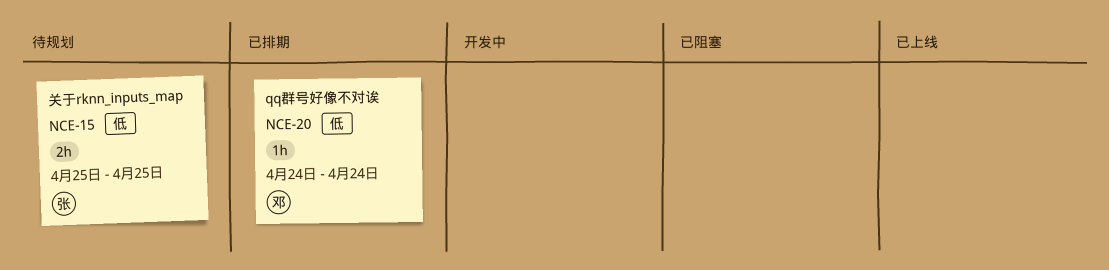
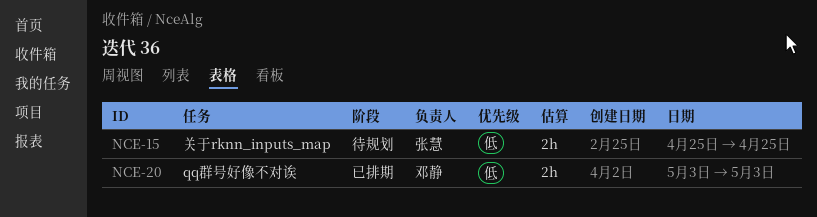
NCE-20, estimate: 1h -> 2h
NCE-20, start: Apr 24 -> May 3
NCE-20, due: Apr 24 -> May 3

